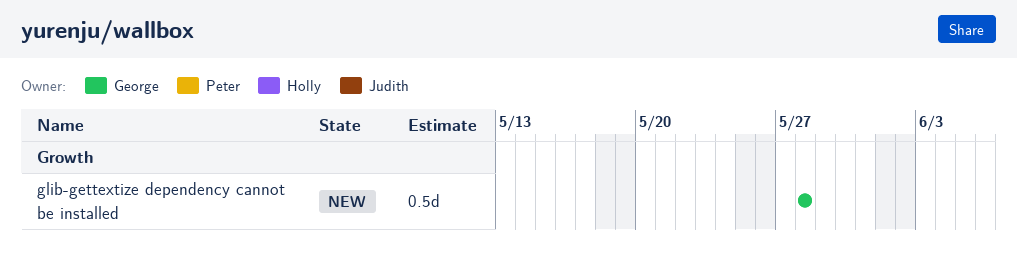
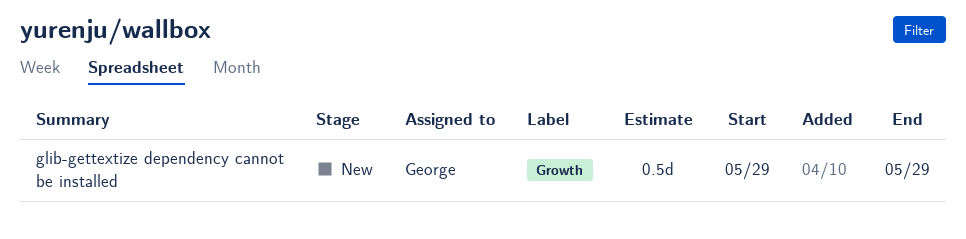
glib-gettextize dependency cannot be installed, start: May 28 -> May 29
glib-gettextize dependency cannot be installed, due: May 28 -> May 29

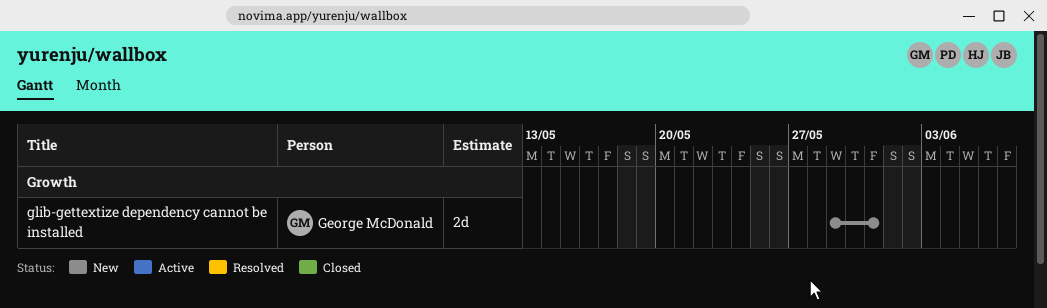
glib-gettextize dependency cannot be installed, estimate: 0.5d -> 2d
glib-gettextize dependency cannot be installed, due: May 29 -> May 31

